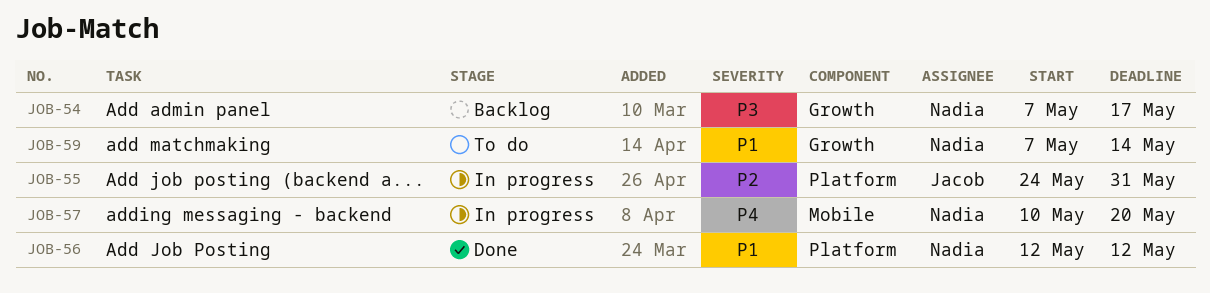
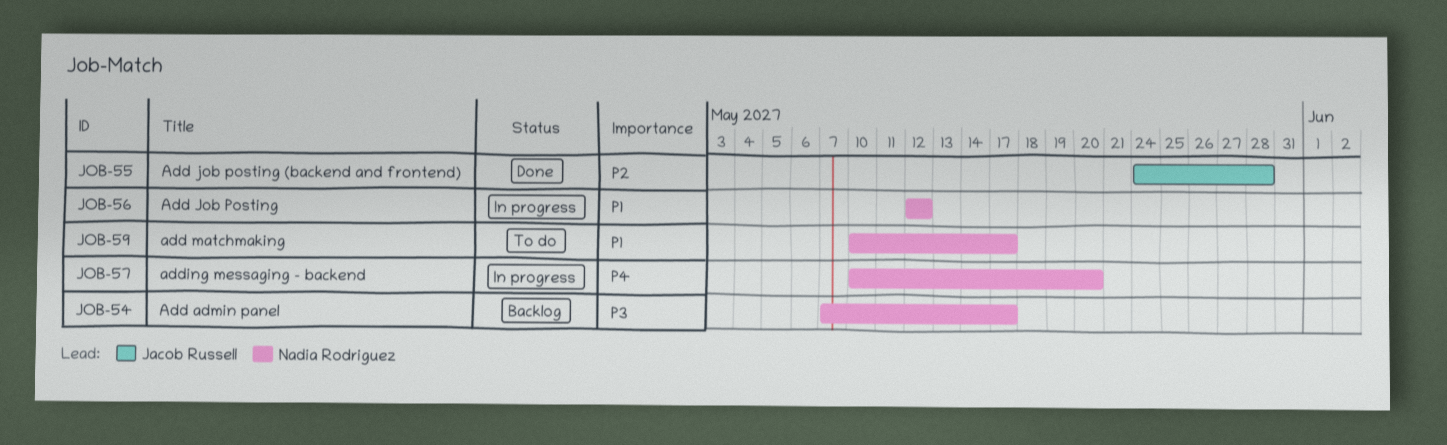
JOB-55, status: In progress -> Done
JOB-55, due: May 31 -> May 28
JOB-56, status: Done -> In progress
JOB-59, start: May 7 -> May 10
JOB-59, due: May 14 -> May 17

